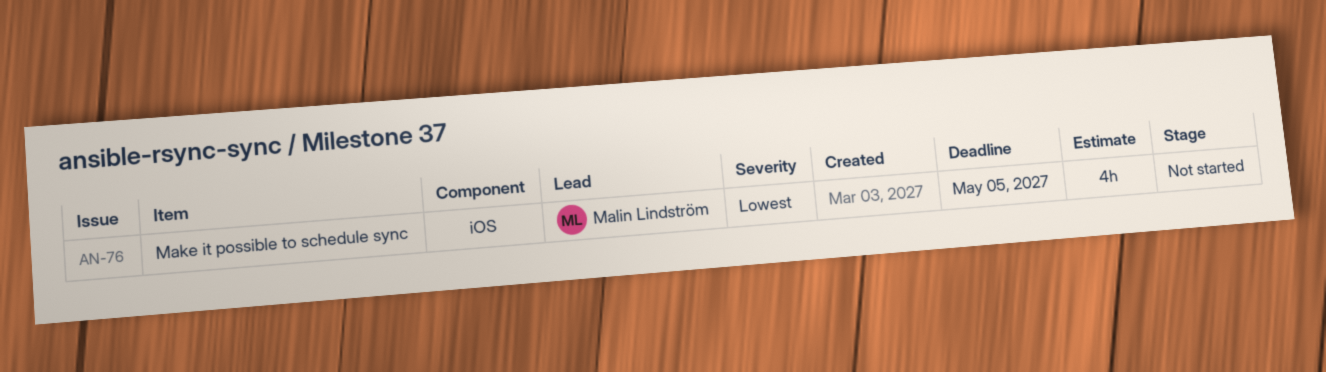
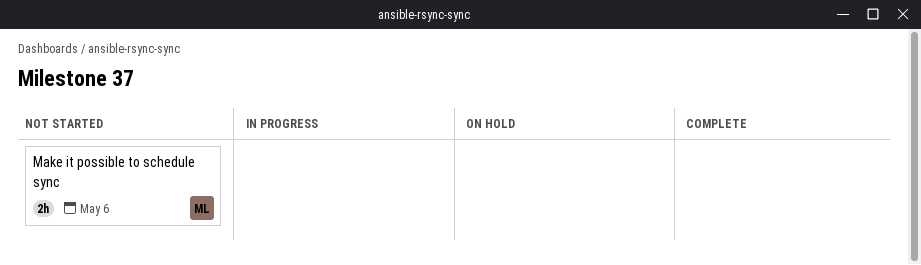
Make it possible to schedule sync, estimate: 4h -> 2h
Make it possible to schedule sync, due: May 5 -> May 6

